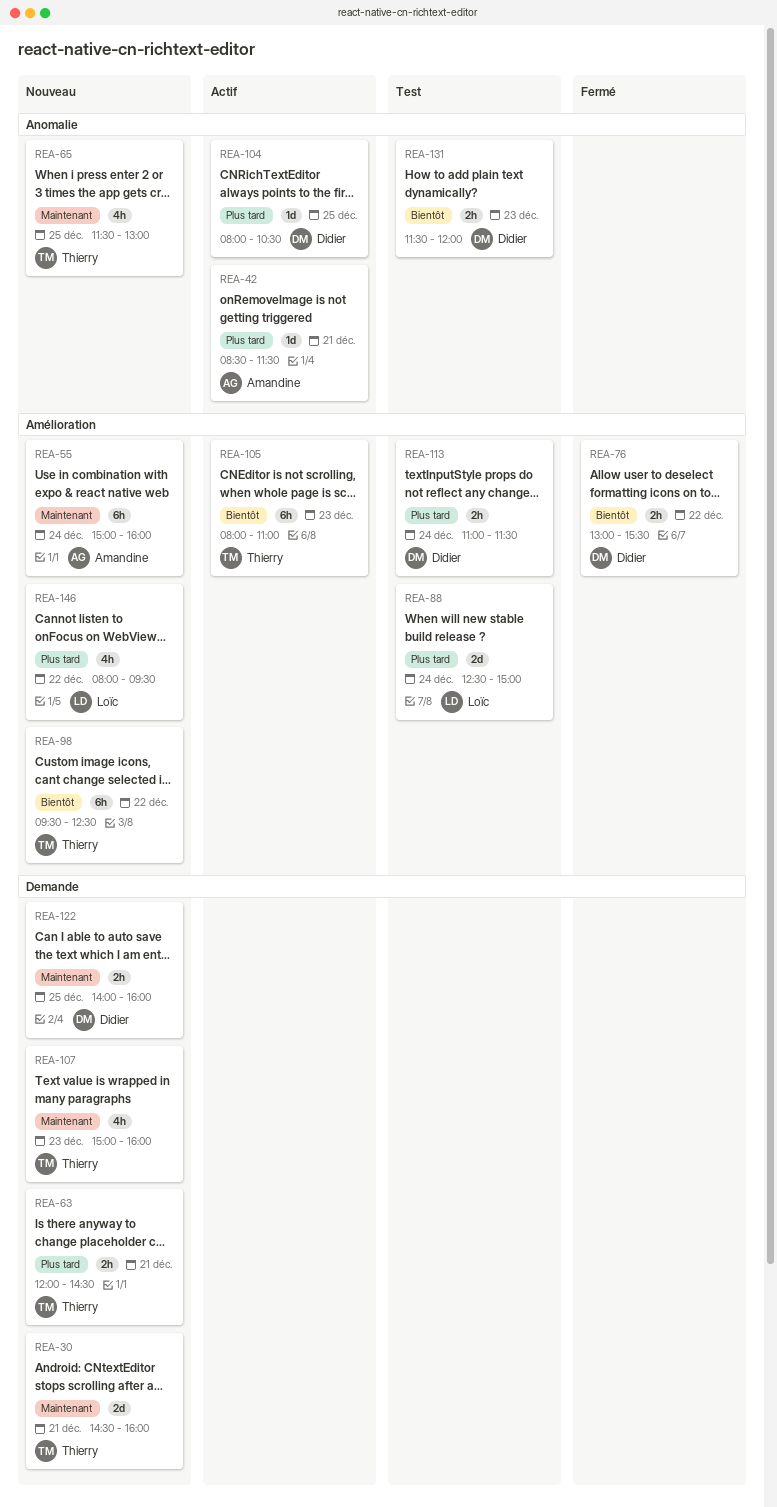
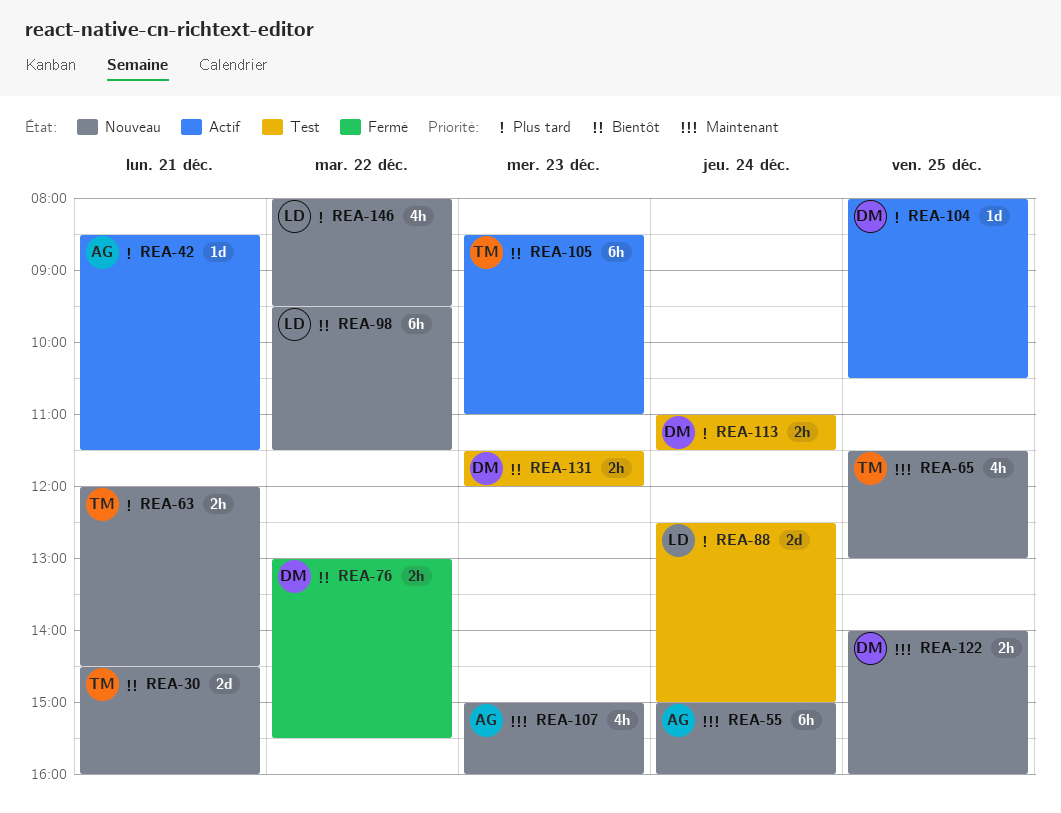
REA-30, priority: Maintenant -> Bientôt
REA-98, owner: Thierry -> Loïc
REA-98, ends: 12:30 -> 11:30
REA-105, begins: 08:00 -> 08:30
REA-107, owner: Thierry -> Amandine

